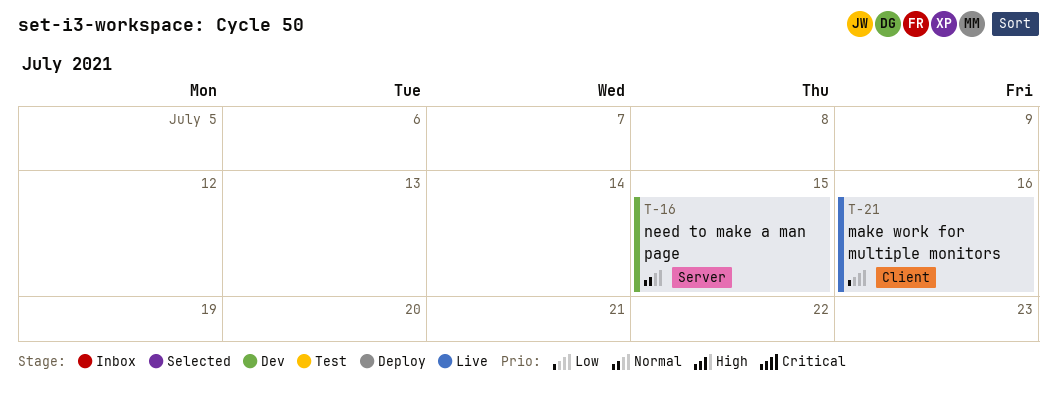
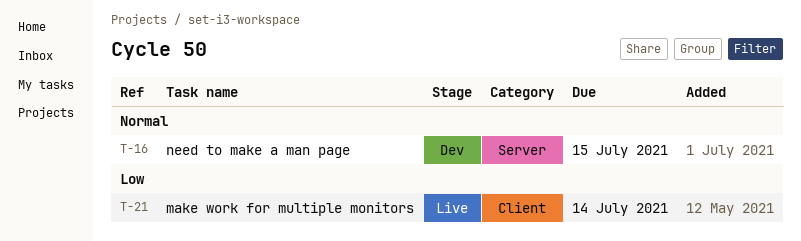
T-21, due: Jul 16 -> Jul 14

